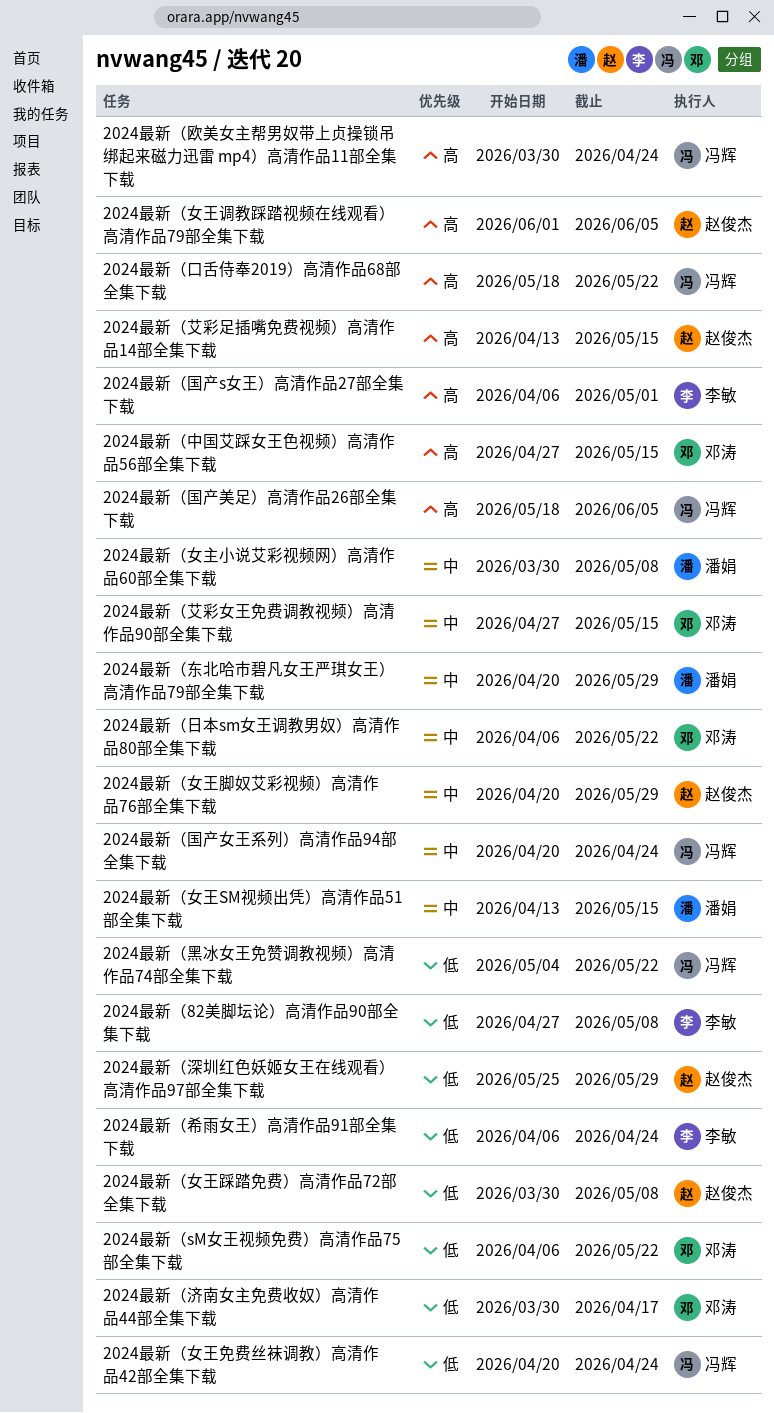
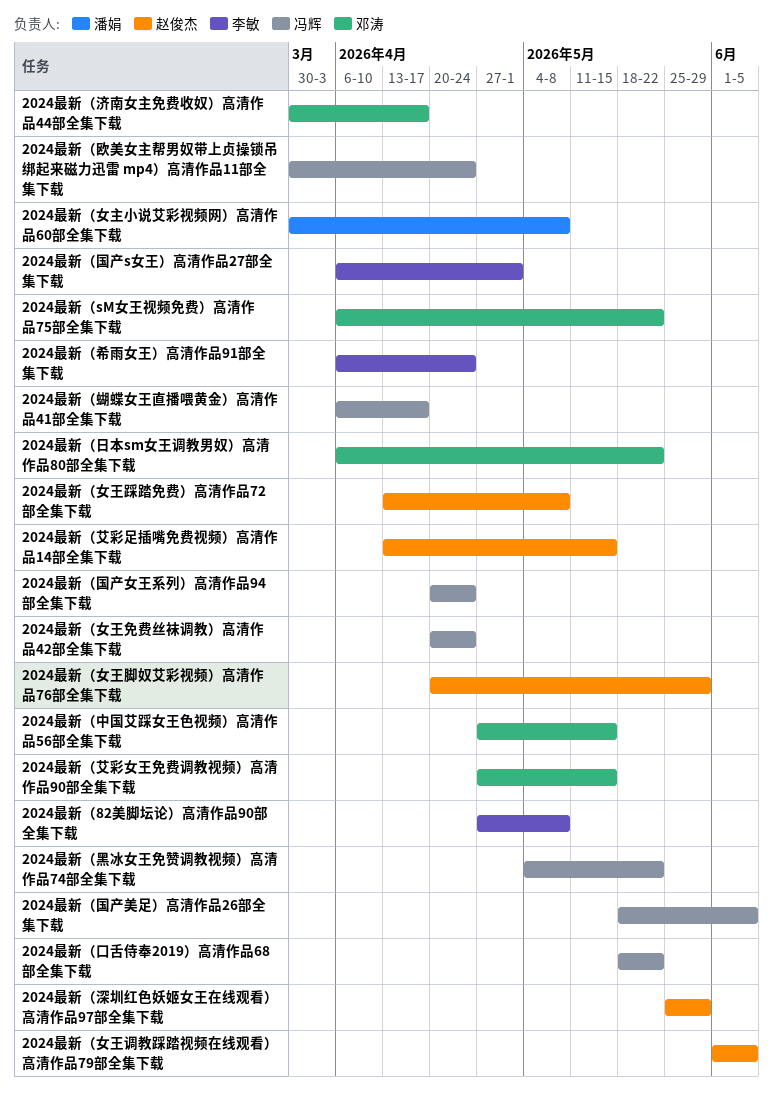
2024最新（东北哈市碧凡女王严琪女王）高清作品79部全集下载: present -> none
2024最新（女王SM视频出凭）高清作品51部全集下载: present -> none
2024最新（女王踩踏免费）高清作品72部全集下载, start: Mar 30 -> Apr 13
2024最新（蝴蝶女王直播喂黄金）高清作品41部全集下载: none -> present

